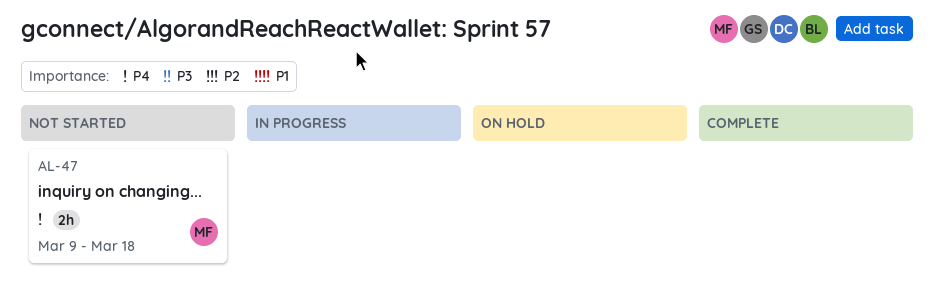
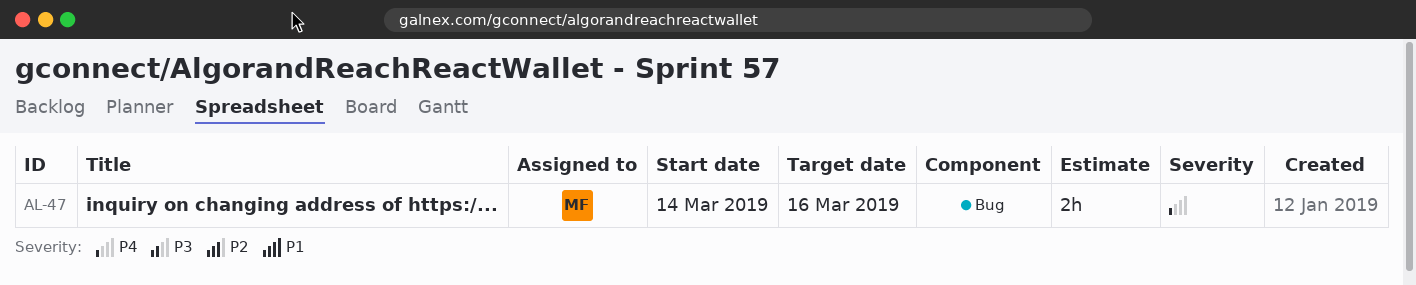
AL-47, start: Mar 9 -> Mar 14
AL-47, due: Mar 18 -> Mar 16

